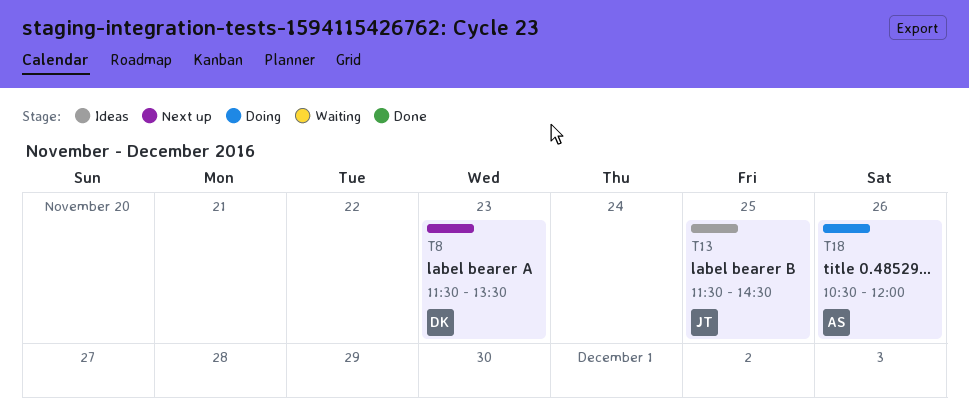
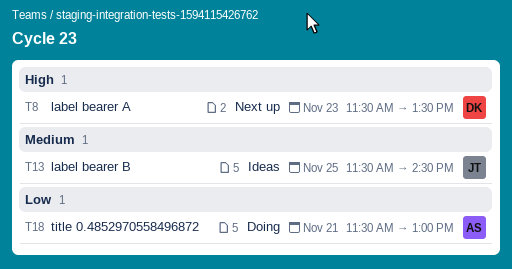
T18, day: Nov 26 -> Nov 21
T18, begins: 10:30 -> 11:30
T18, ends: 12:00 -> 13:00

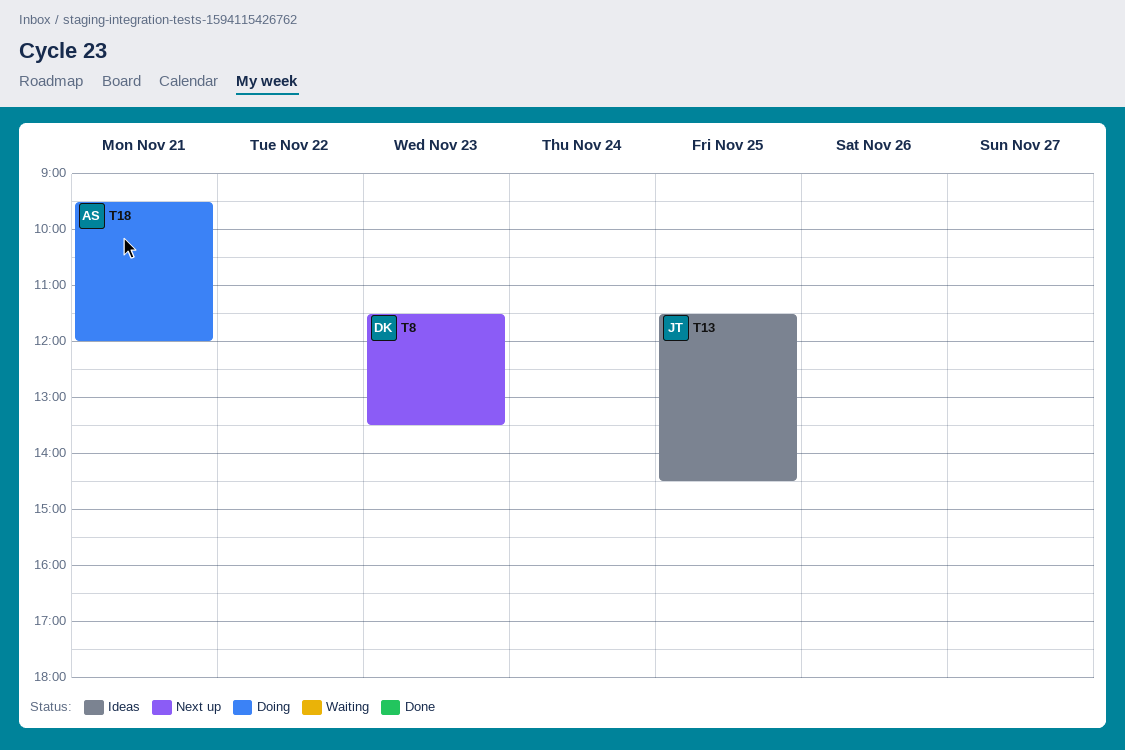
T18, begins: 11:30 -> 09:30
T18, ends: 13:00 -> 12:00

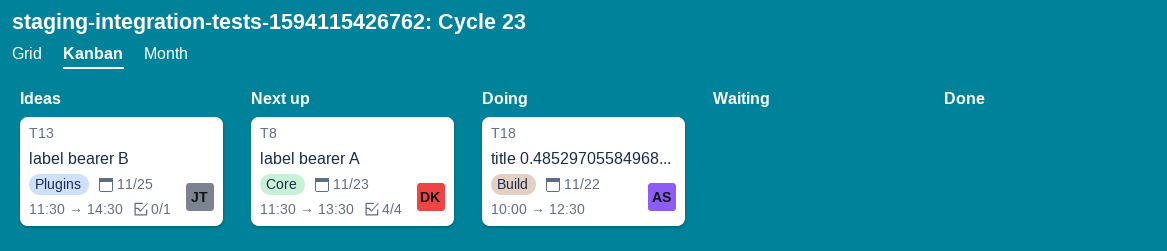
T18, day: Nov 21 -> Nov 22
T18, begins: 09:30 -> 10:00
T18, ends: 12:00 -> 12:30

